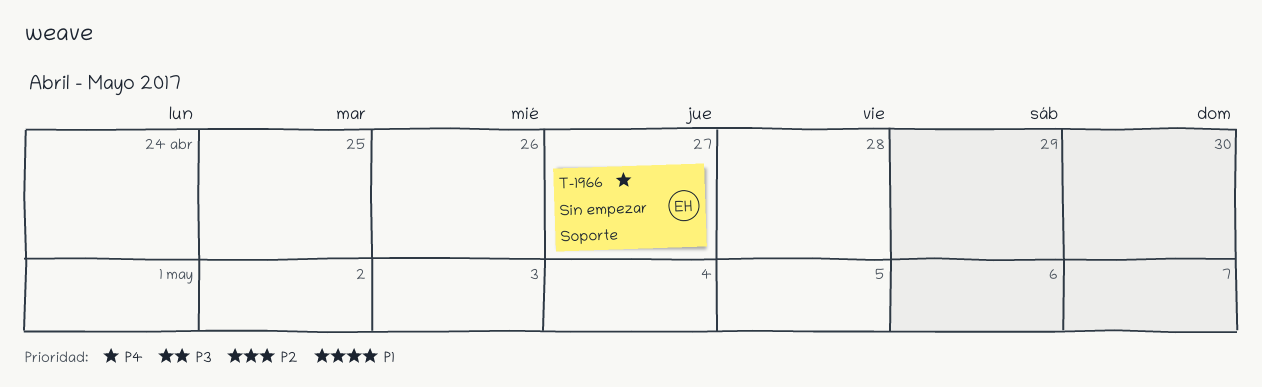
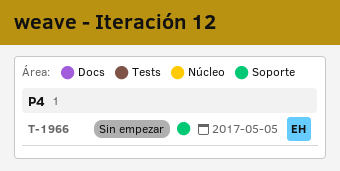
T-1966, due: Apr 27 -> May 5

